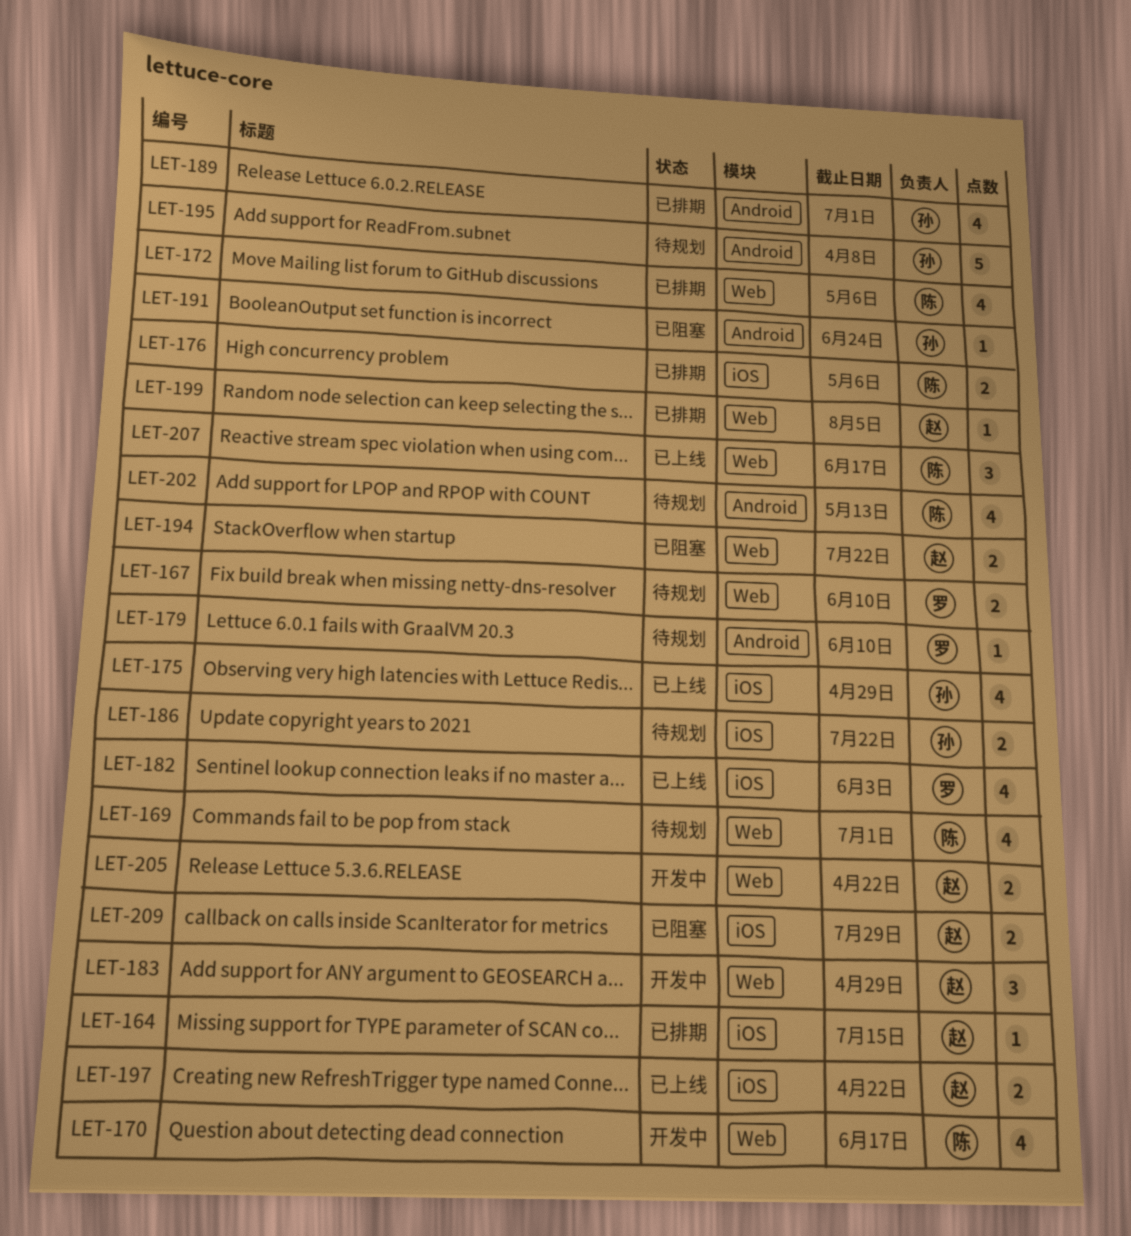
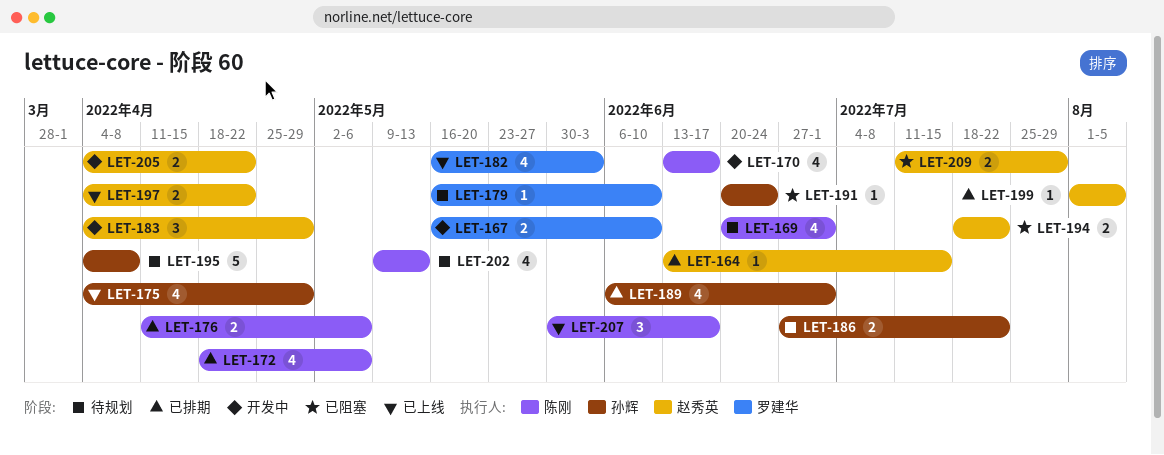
LET-167, status: 待规划 -> 开发中

